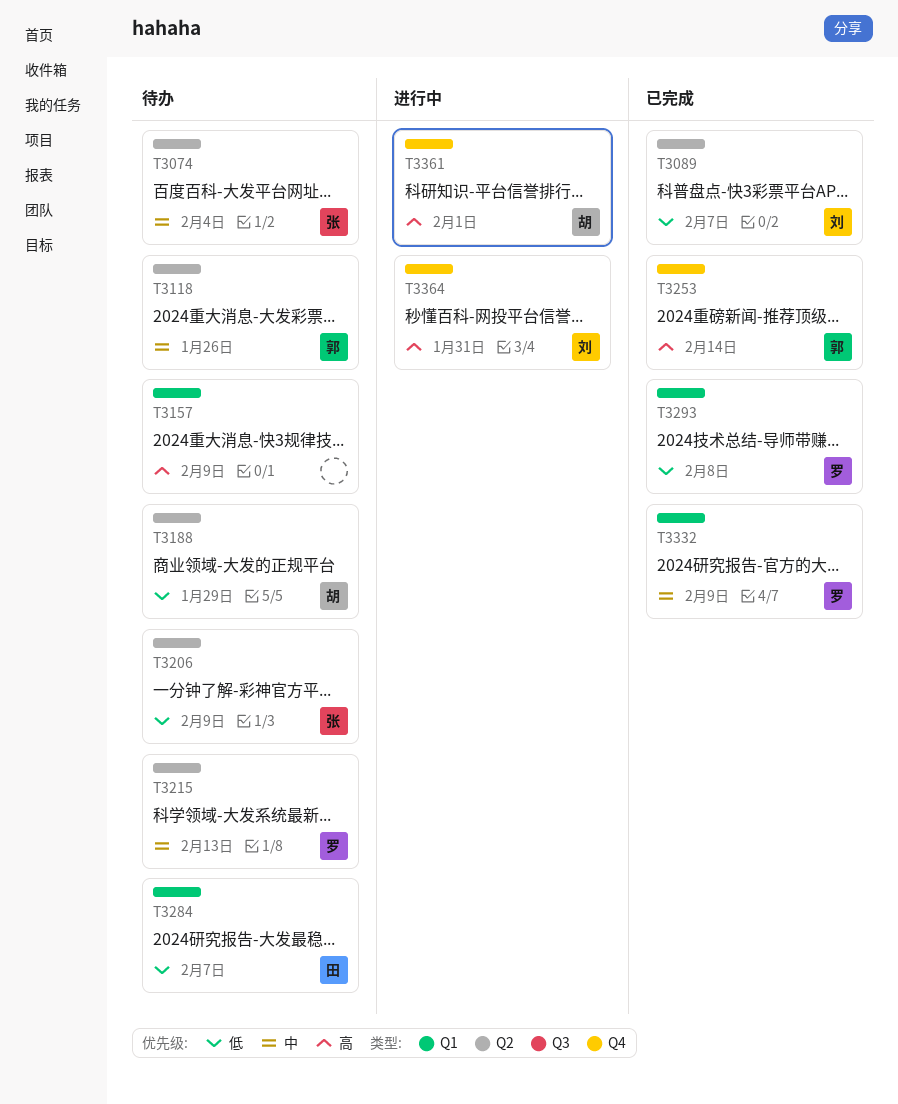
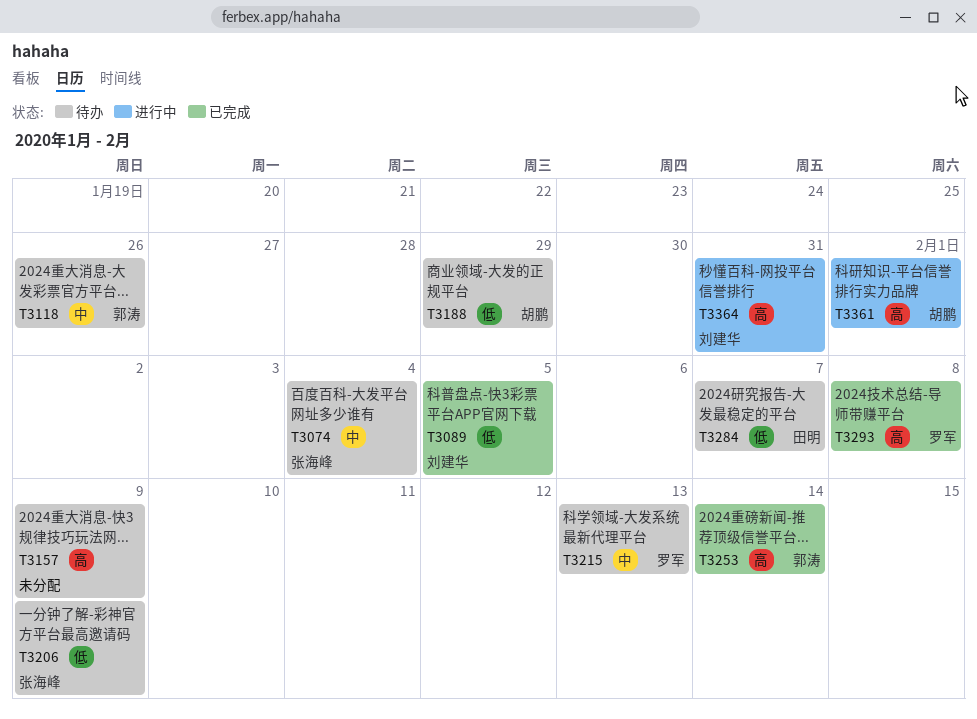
T3089, due: Feb 7 -> Feb 5
T3293, priority: 低 -> 高
T3332: present -> none

